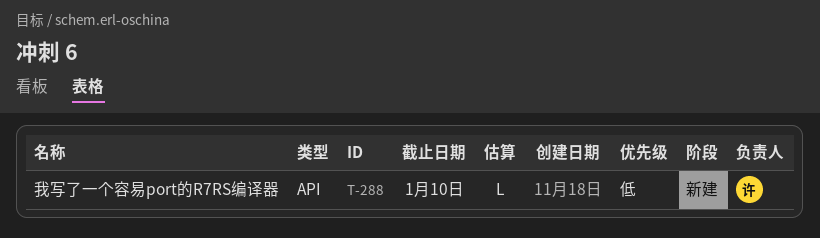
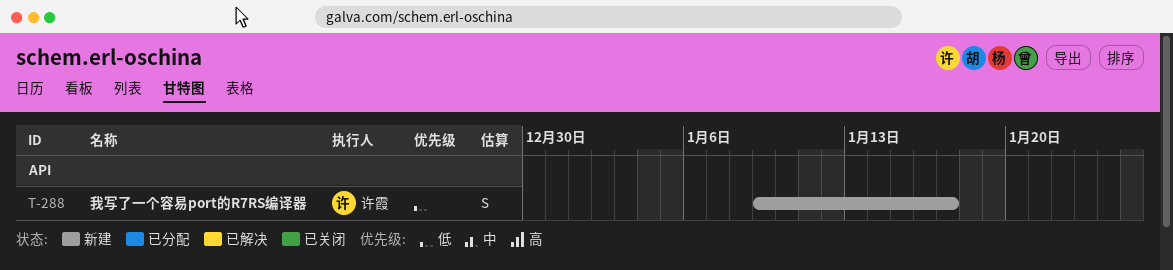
T-288, estimate: L -> S
T-288, due: Jan 10 -> Jan 17

